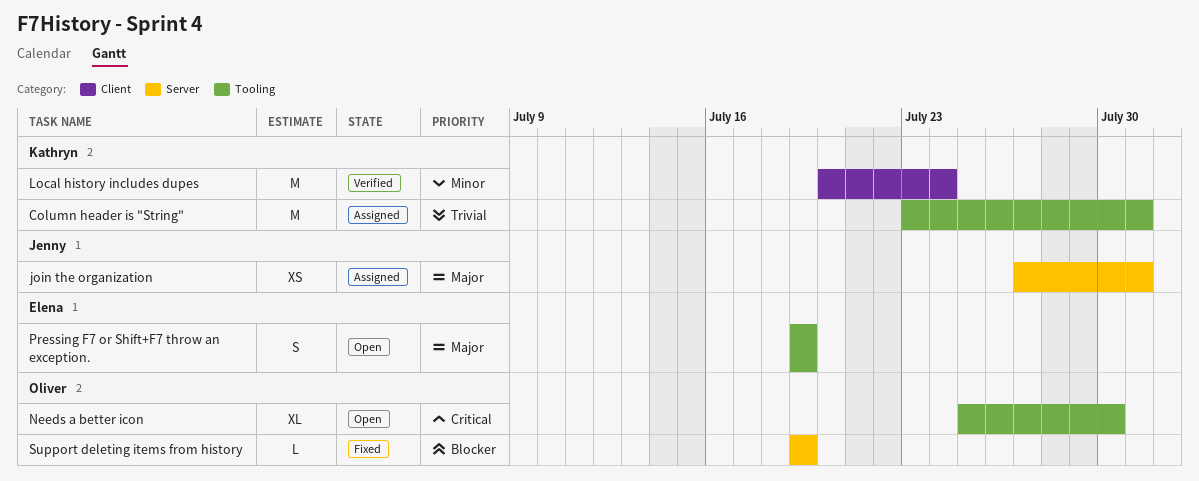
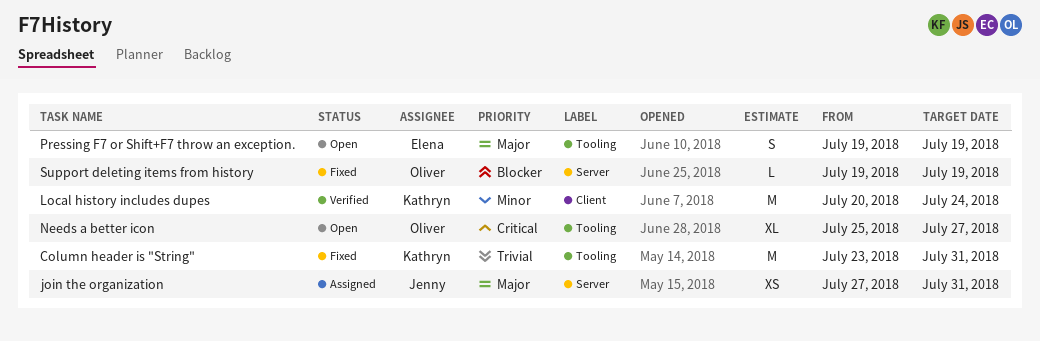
Column header is "String", status: Assigned -> Fixed
Needs a better icon, due: Jul 30 -> Jul 27

